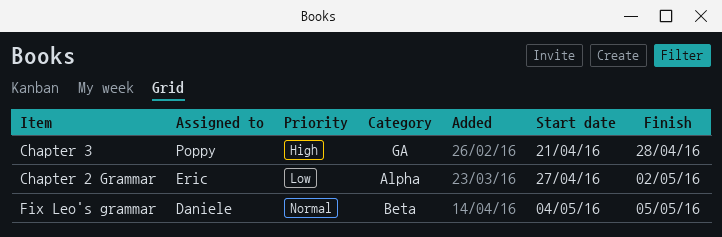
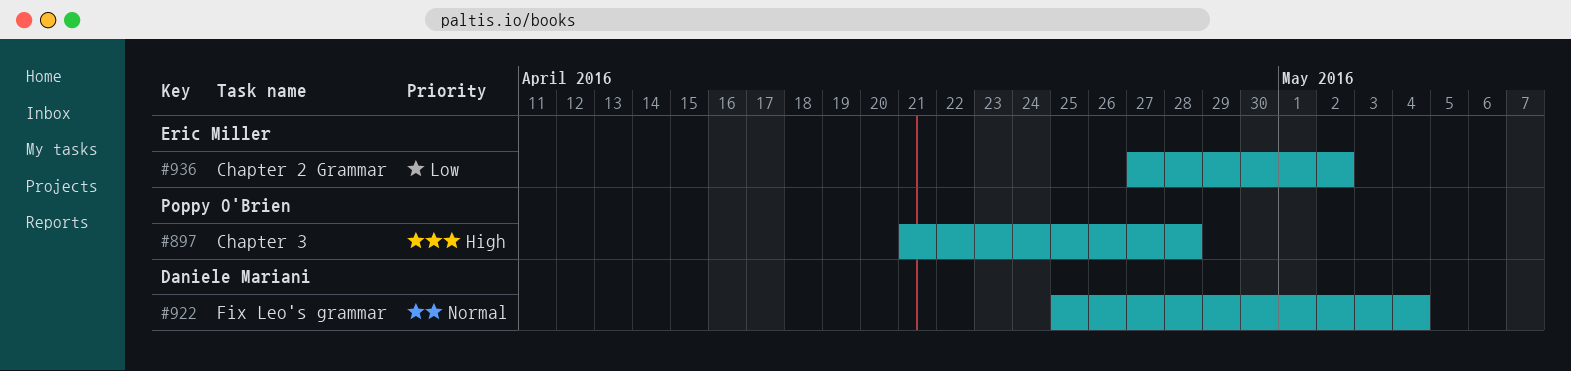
Fix Leo's grammar, start: May 4 -> Apr 25
Fix Leo's grammar, due: May 5 -> May 4

